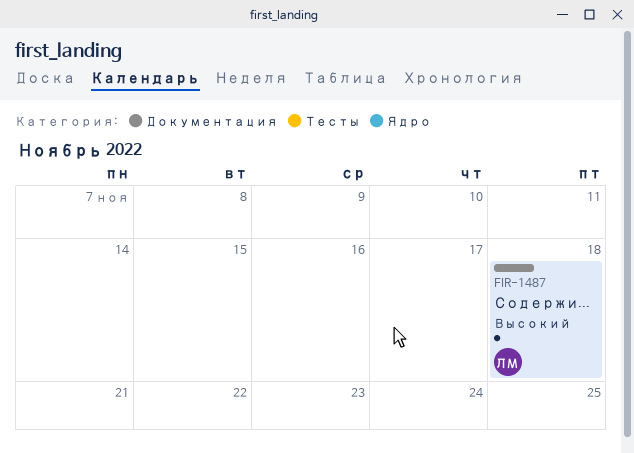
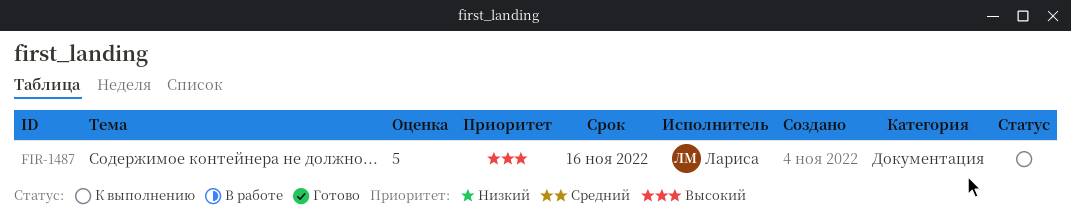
FIR-1487, estimate: 1 -> 5
FIR-1487, due: Nov 18 -> Nov 16

